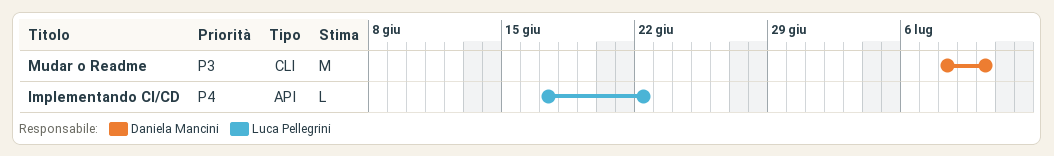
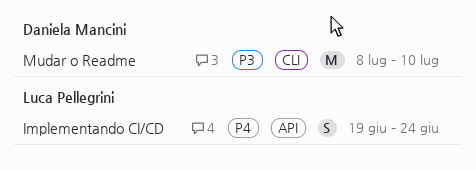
Implementando CI/CD, estimate: L -> S
Implementando CI/CD, start: Jun 17 -> Jun 19
Implementando CI/CD, due: Jun 22 -> Jun 24

